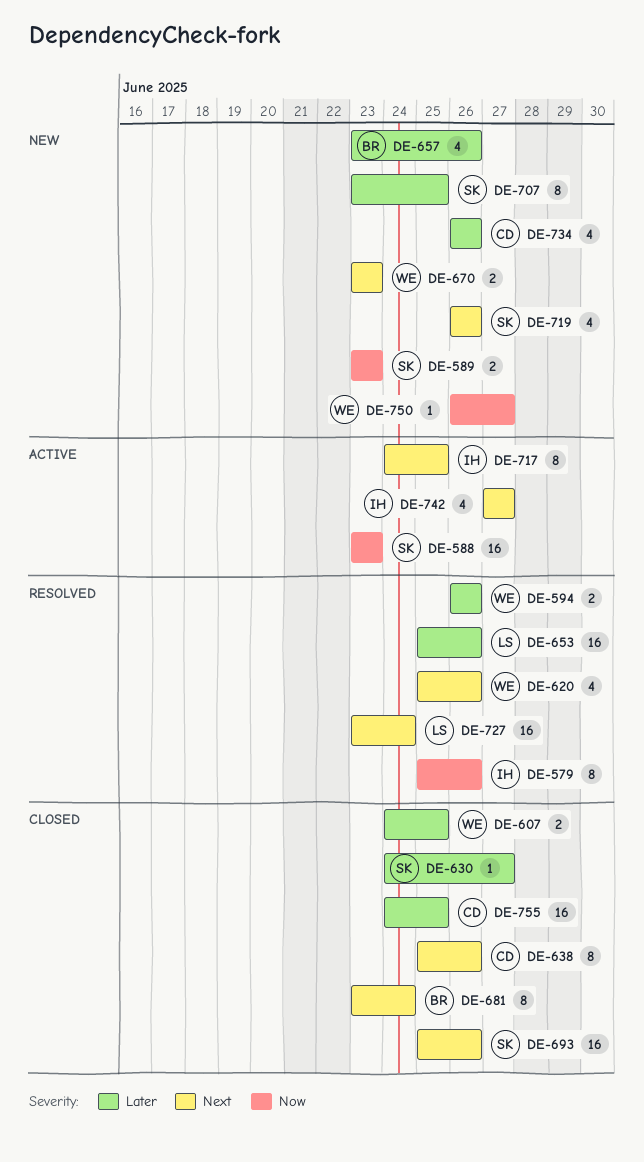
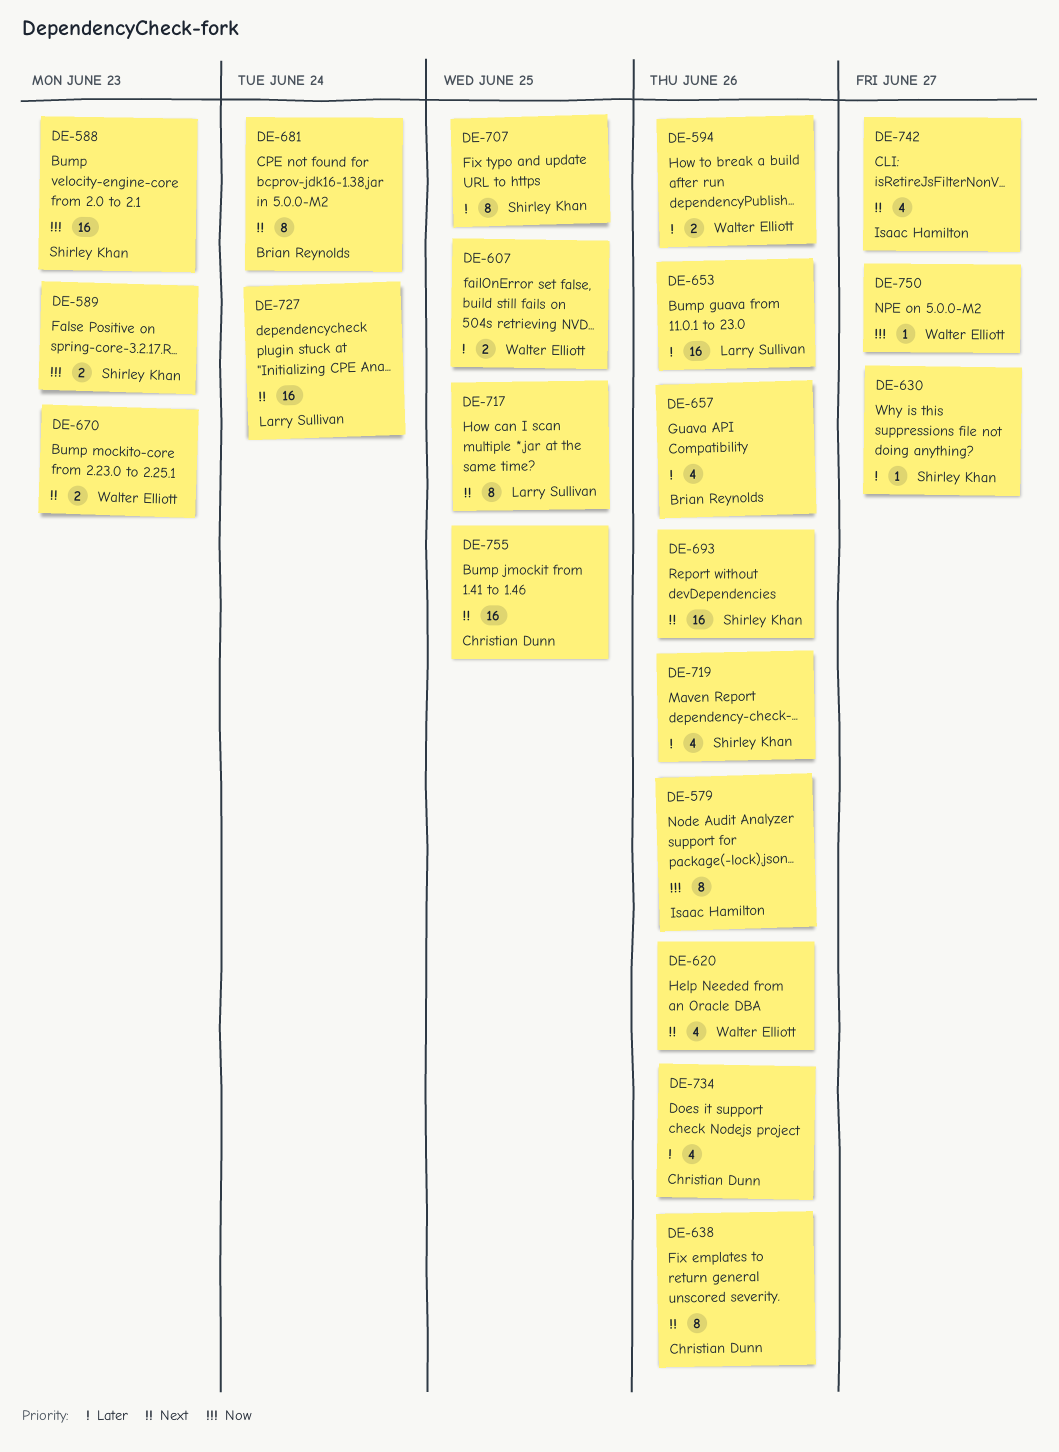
DE-717, owner: Isaac Hamilton -> Larry Sullivan
DE-719, priority: Next -> Later
DE-755, priority: Later -> Next

